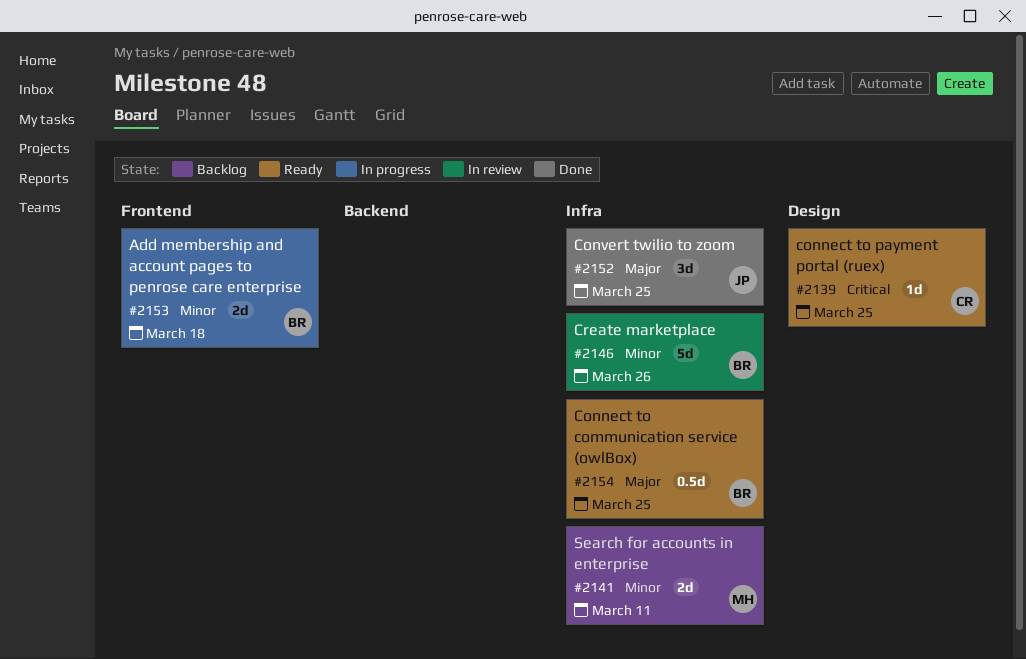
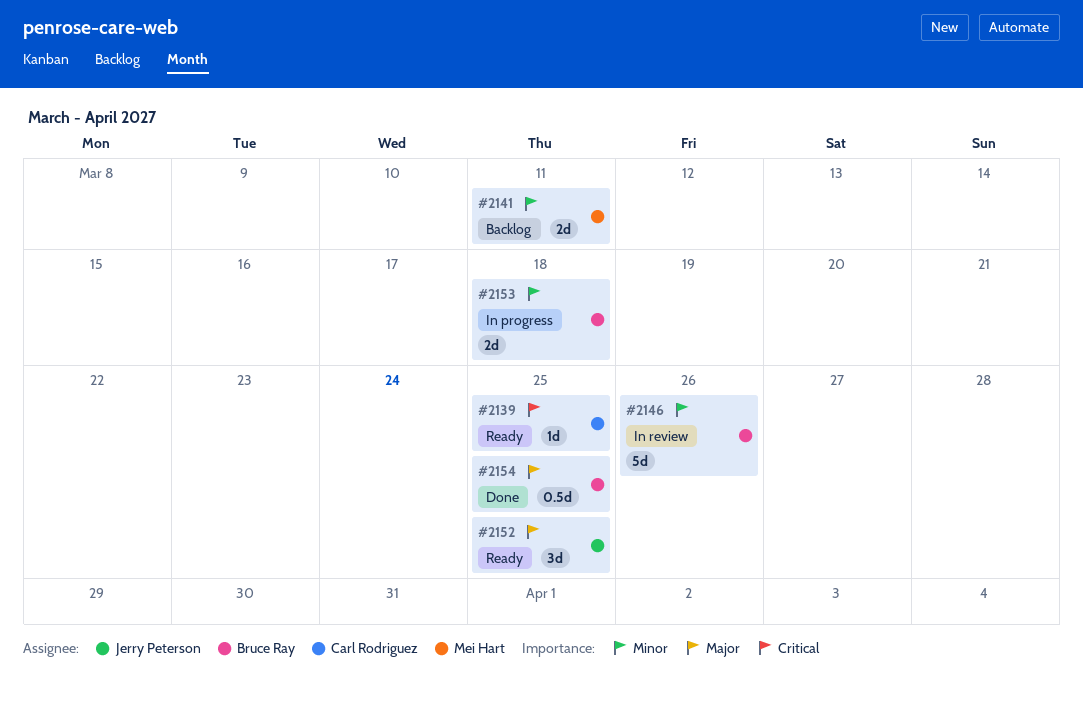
#2152, status: Done -> Ready
#2154, status: Ready -> Done

